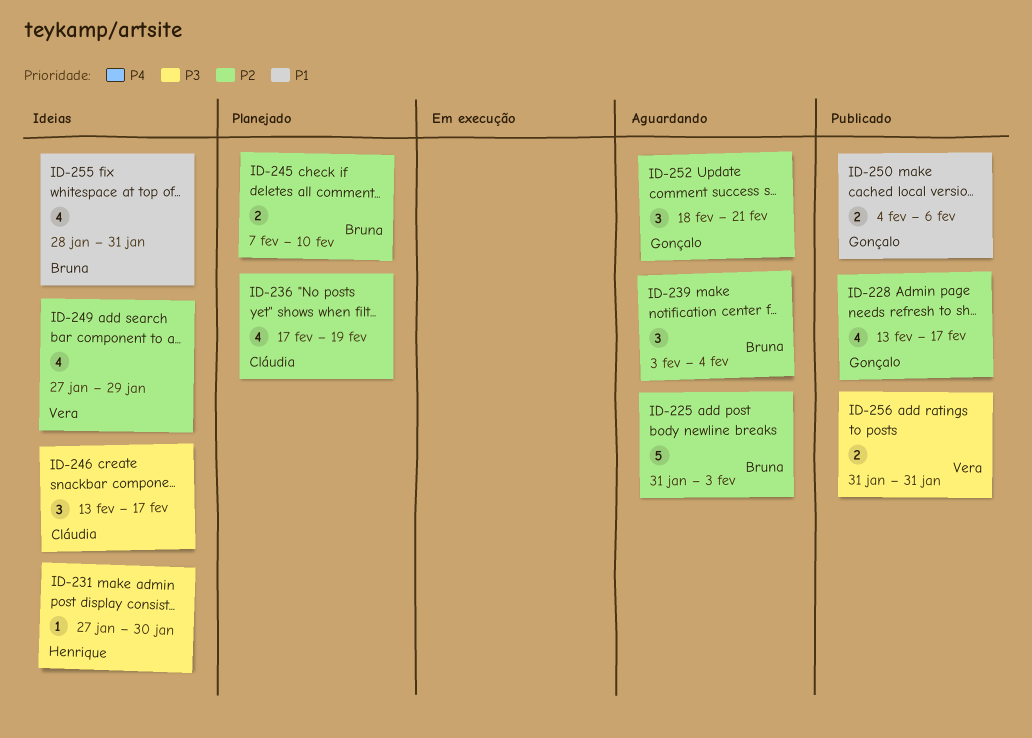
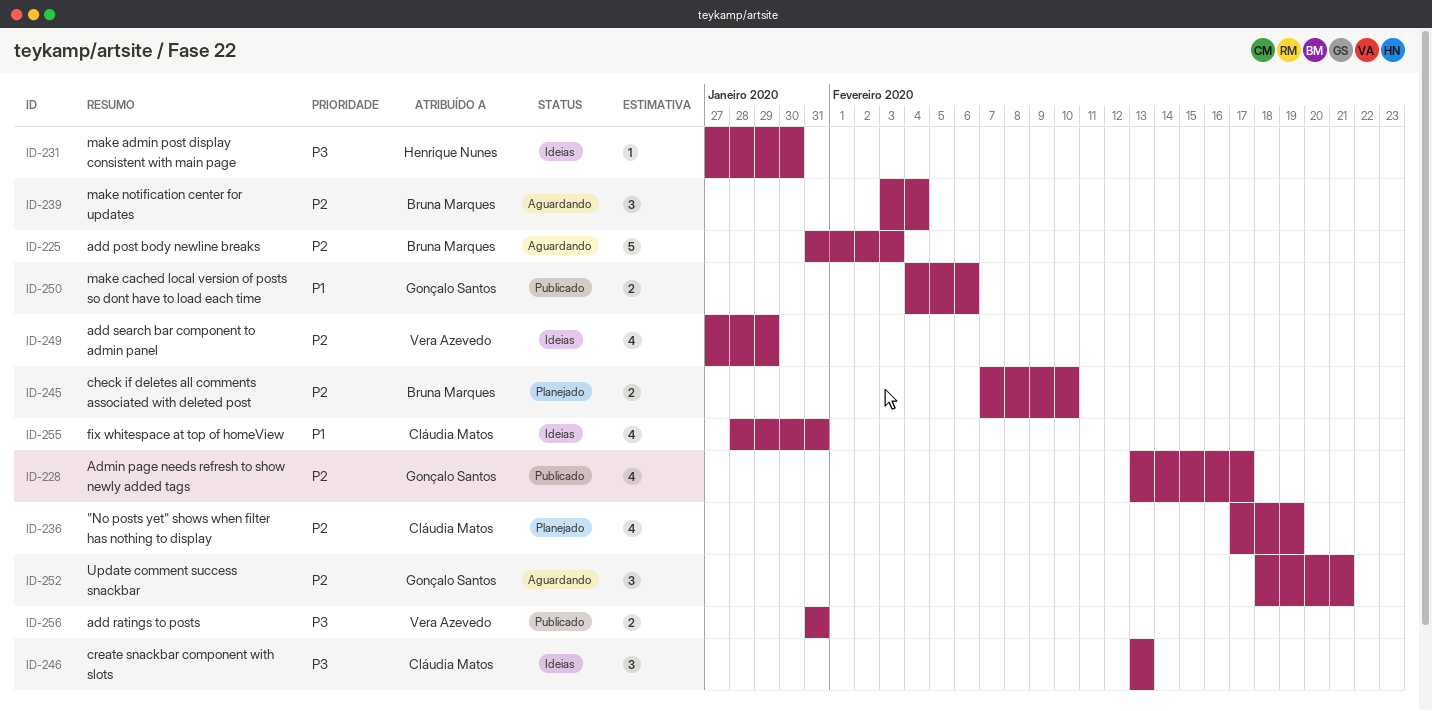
ID-246, due: Feb 17 -> Feb 13
ID-255, owner: Bruna Marques -> Cláudia Matos

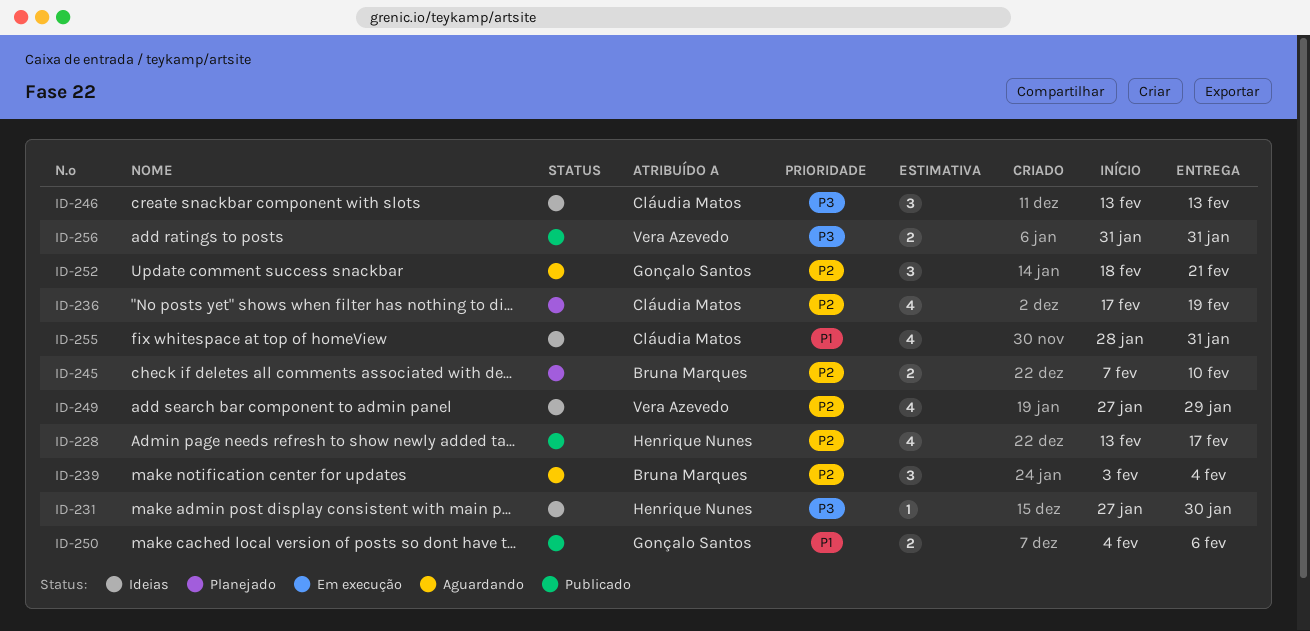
ID-225: present -> none
ID-228, owner: Gonçalo Santos -> Henrique Nunes

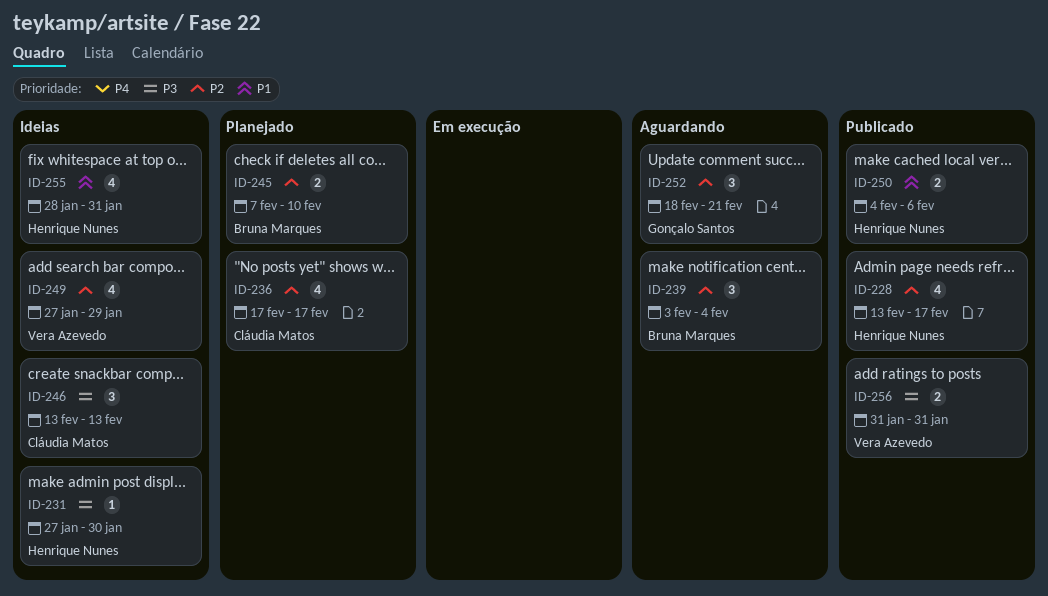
ID-236, due: Feb 19 -> Feb 17
ID-250, owner: Gonçalo Santos -> Henrique Nunes
ID-255, owner: Cláudia Matos -> Henrique Nunes

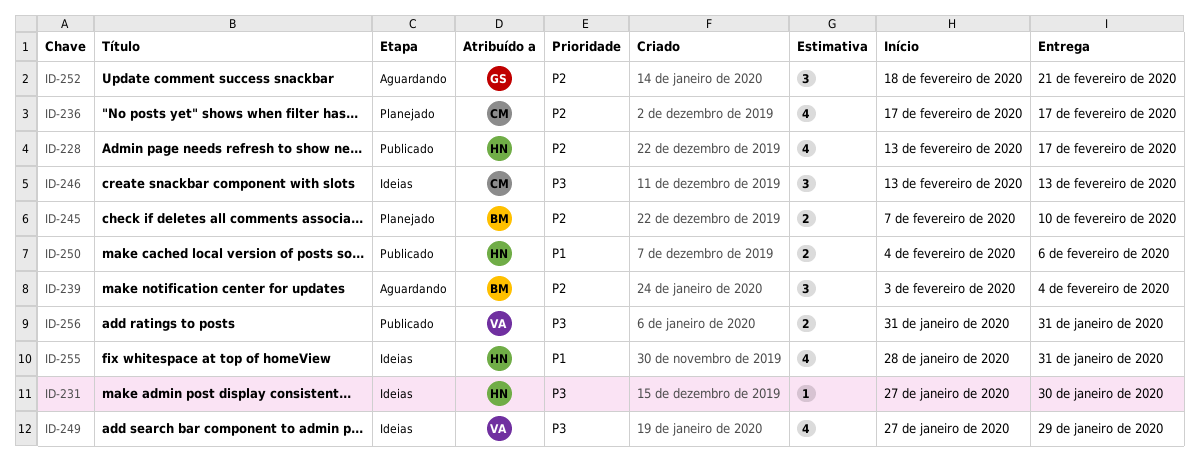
ID-249, priority: P2 -> P3

